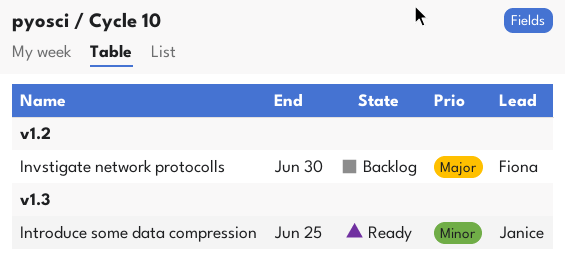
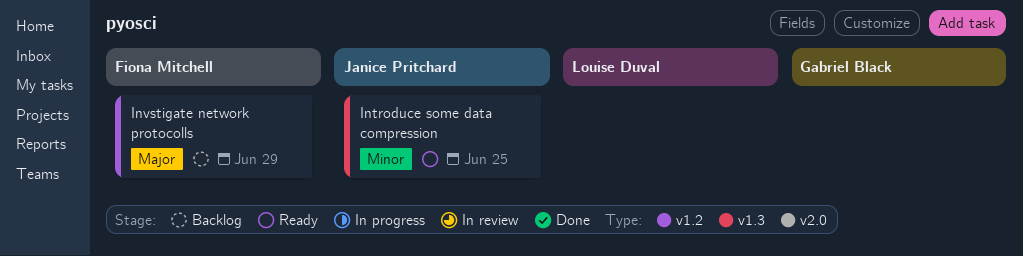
Invstigate network protocolls, due: Jun 30 -> Jun 29

